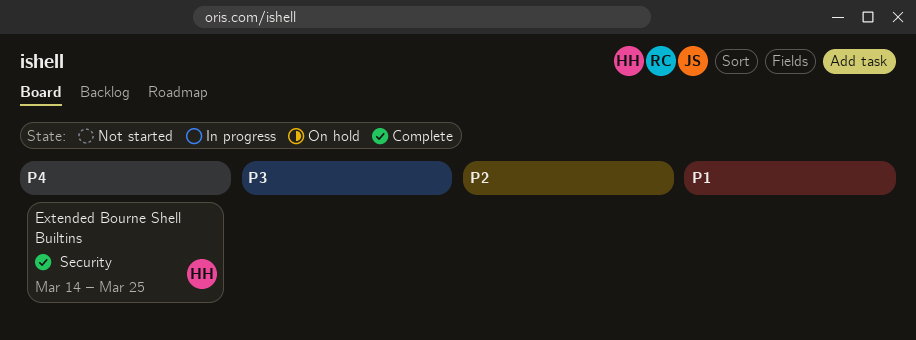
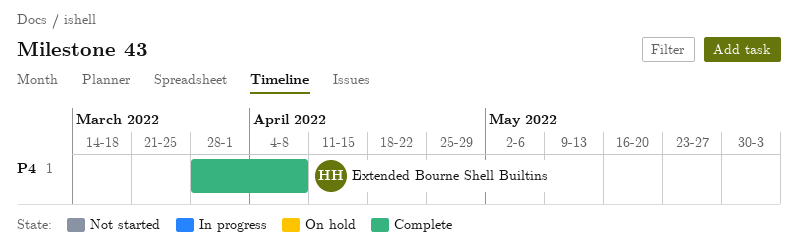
Extended Bourne Shell Builtins, start: Mar 14 -> Mar 28
Extended Bourne Shell Builtins, due: Mar 25 -> Apr 8

